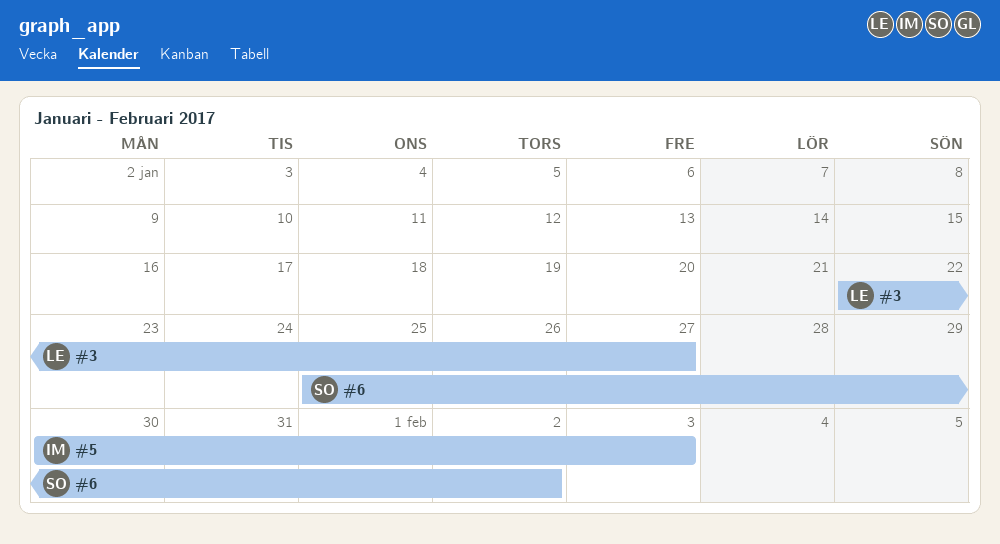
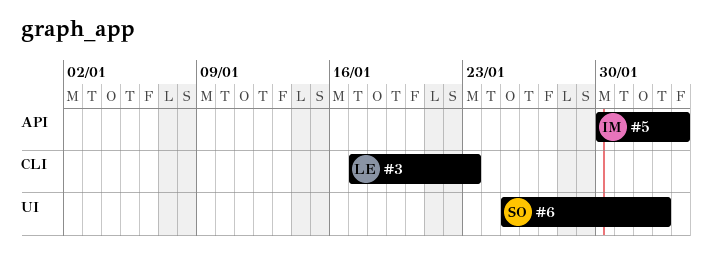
#3, start: Jan 22 -> Jan 17
#3, due: Jan 27 -> Jan 23

